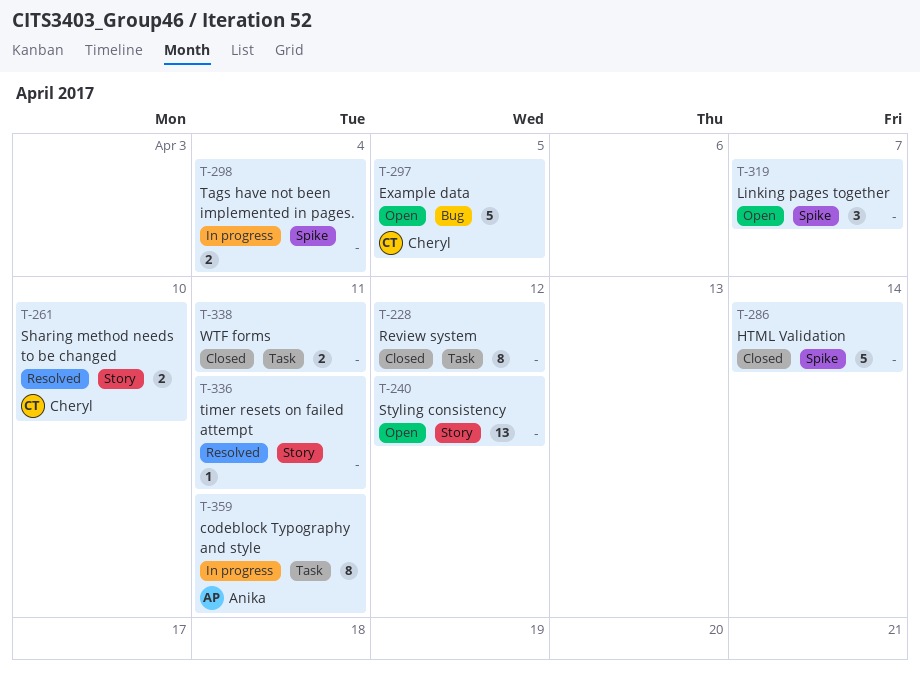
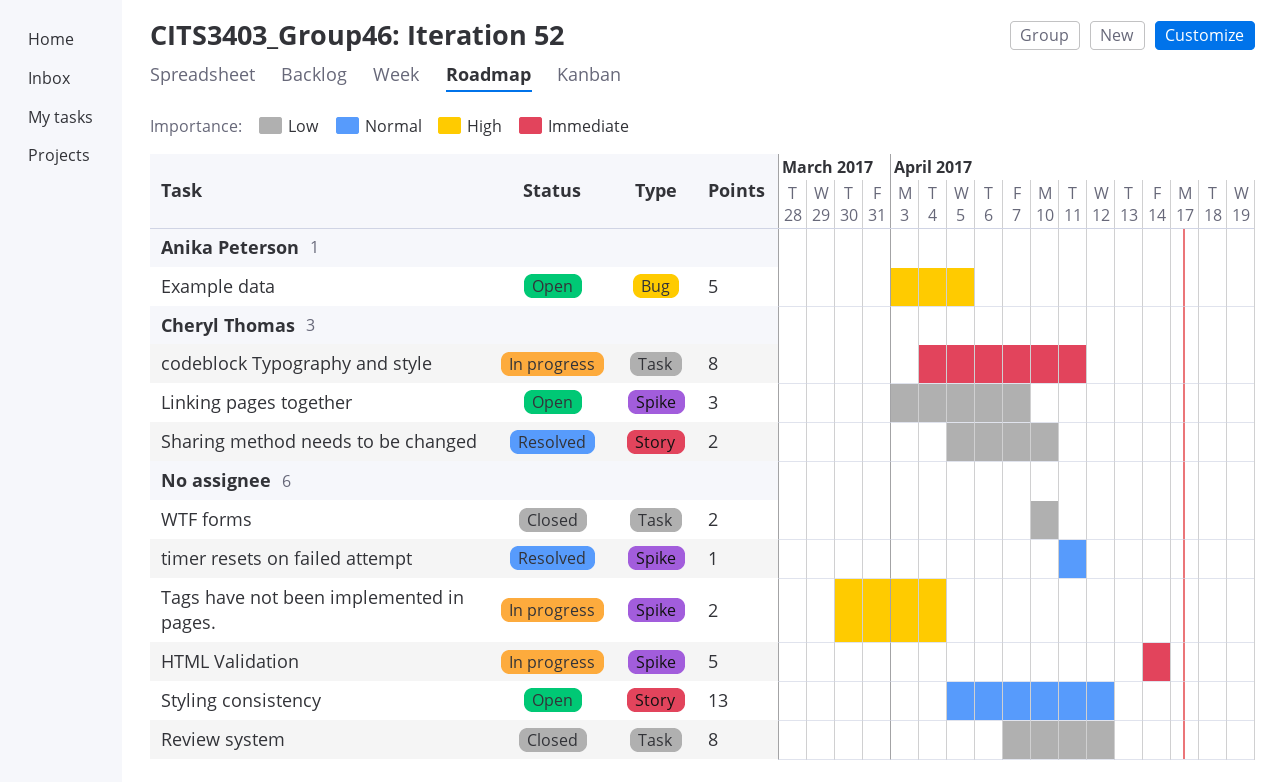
codeblock Typography and style, owner: Anika Peterson -> Cheryl Thomas
Example data, owner: Cheryl Thomas -> Anika Peterson
HTML Validation, status: Closed -> In progress
Linking pages together, owner: none -> Cheryl Thomas
timer resets on failed attempt, label: Story -> Spike
WTF forms, due: Apr 11 -> Apr 10

